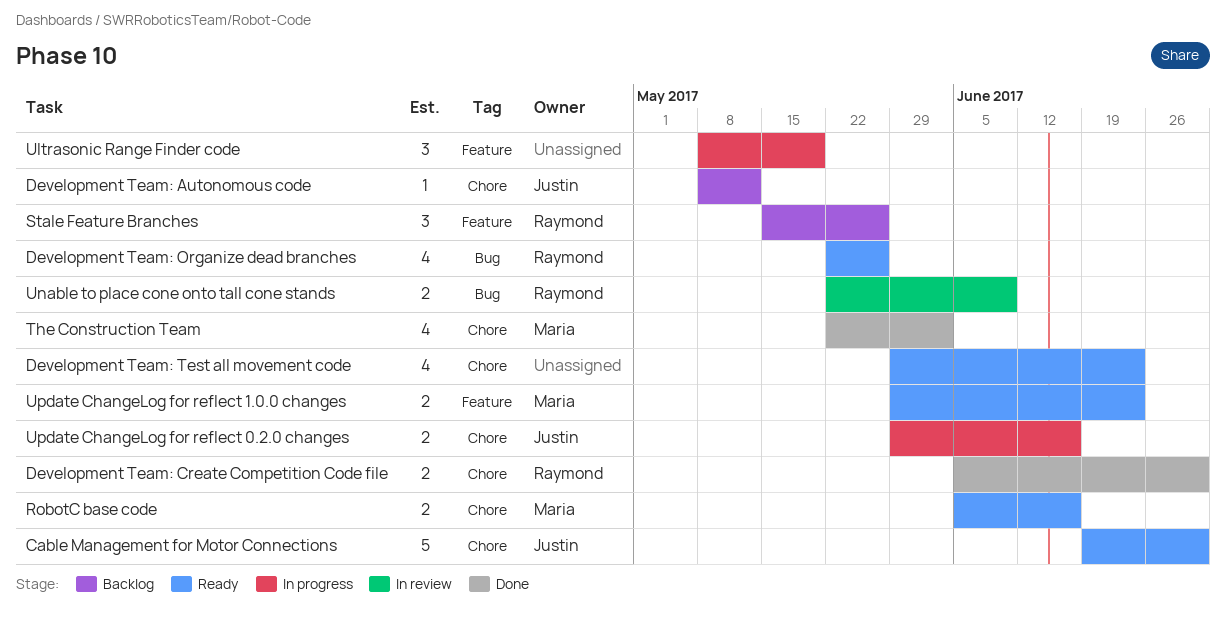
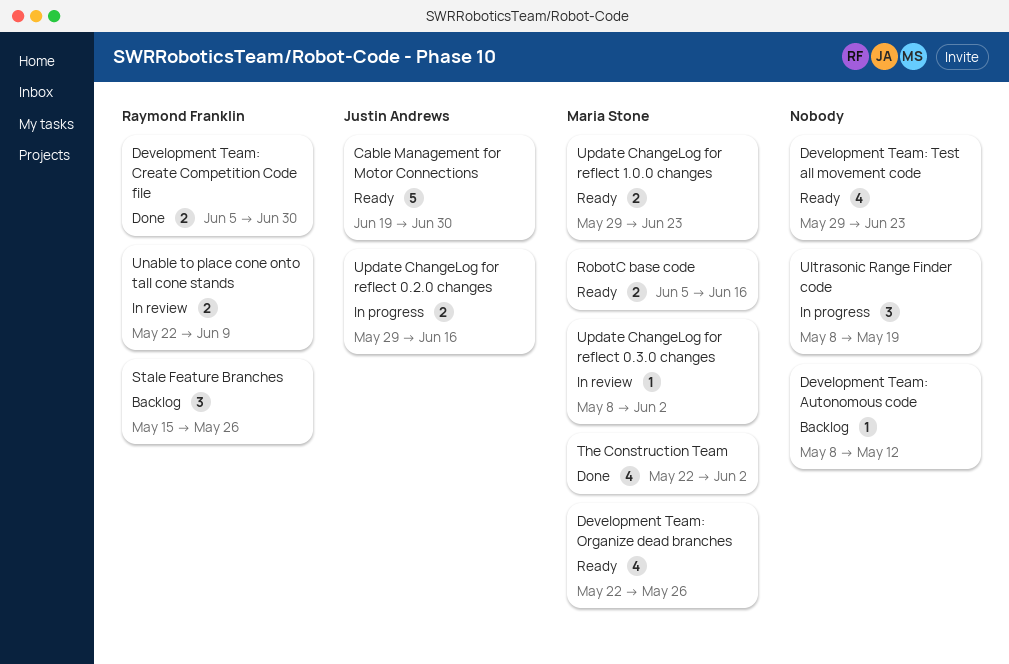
Development Team: Autonomous code, owner: Justin Andrews -> none
Development Team: Organize dead branches, owner: Raymond Franklin -> Maria Stone
Update ChangeLog for reflect 0.3.0 changes: none -> present

